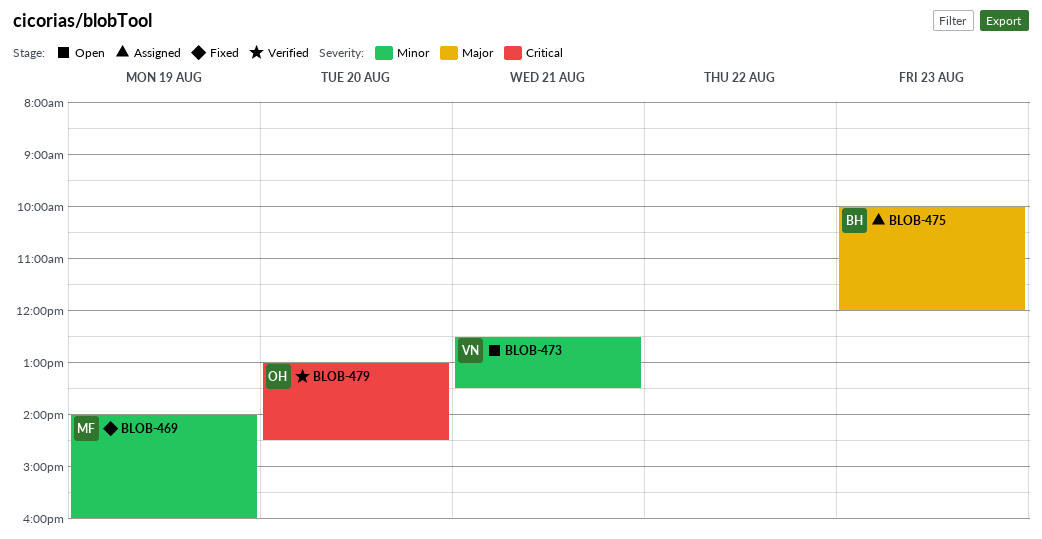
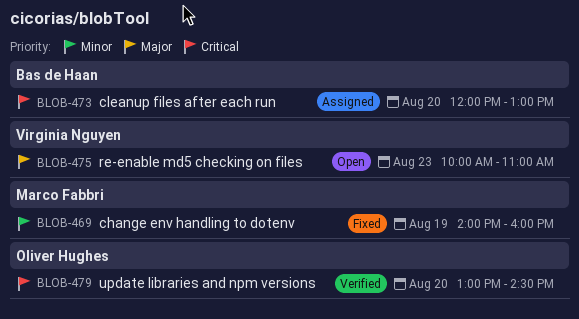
BLOB-473, status: Open -> Assigned
BLOB-473, owner: Virginia Nguyen -> Bas de Haan
BLOB-473, priority: Minor -> Critical
BLOB-473, day: Aug 21 -> Aug 20
BLOB-473, begins: 12:30 -> 12:00
BLOB-473, ends: 13:30 -> 13:00
BLOB-475, status: Assigned -> Open
BLOB-475, owner: Bas de Haan -> Virginia Nguyen
BLOB-475, ends: 12:00 -> 11:00

